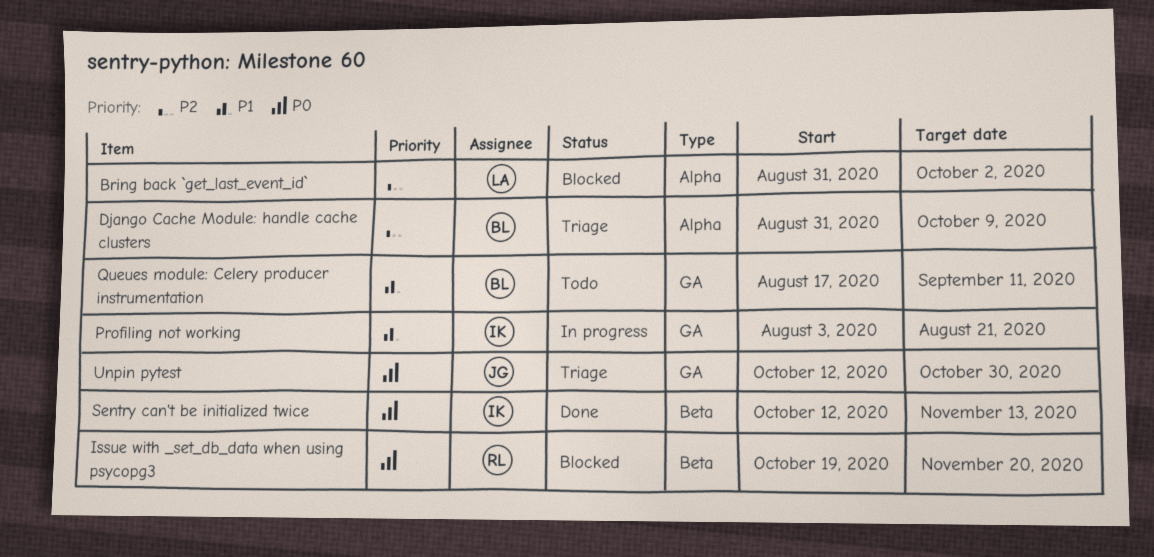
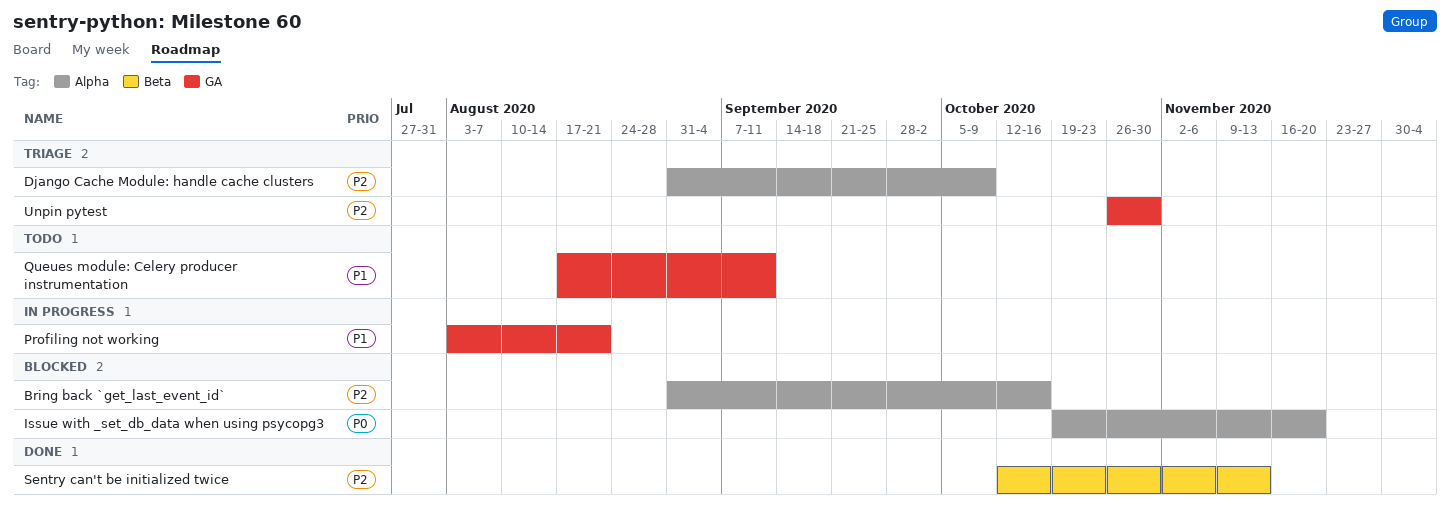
Bring back `get_last_event_id`, due: Oct 2 -> Oct 16
Issue with _set_db_data when using psycopg3, label: Beta -> Alpha
Sentry can't be initialized twice, priority: P0 -> P2
Unpin pytest, priority: P0 -> P2
Unpin pytest, start: Oct 12 -> Oct 26

